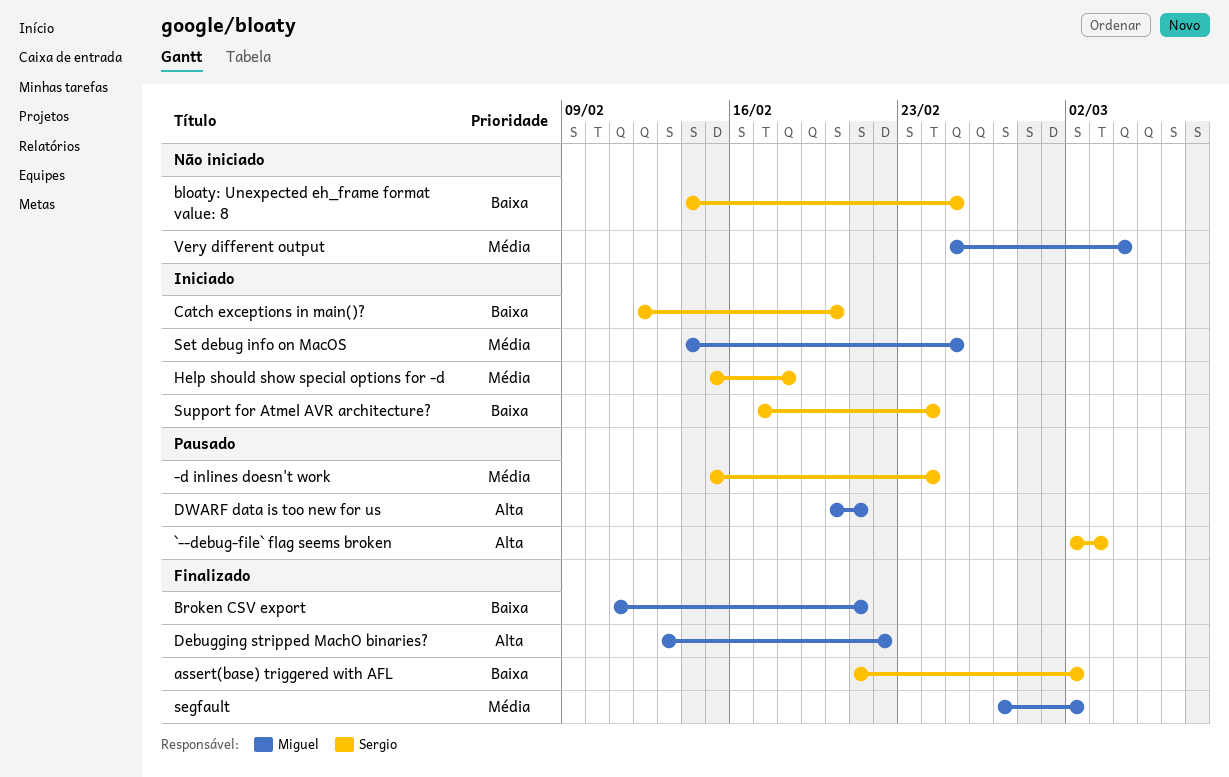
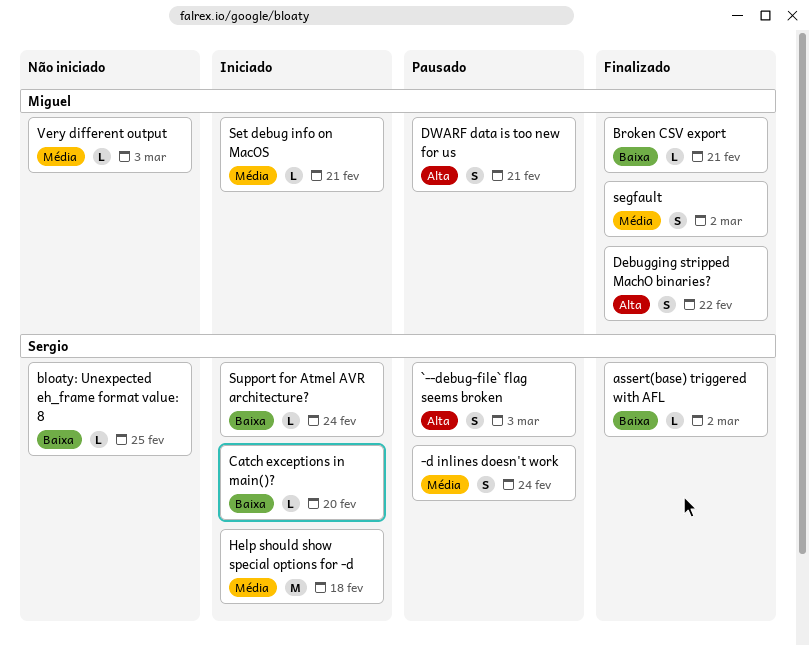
Set debug info on MacOS, due: Feb 25 -> Feb 21
Very different output, due: Mar 4 -> Mar 3

